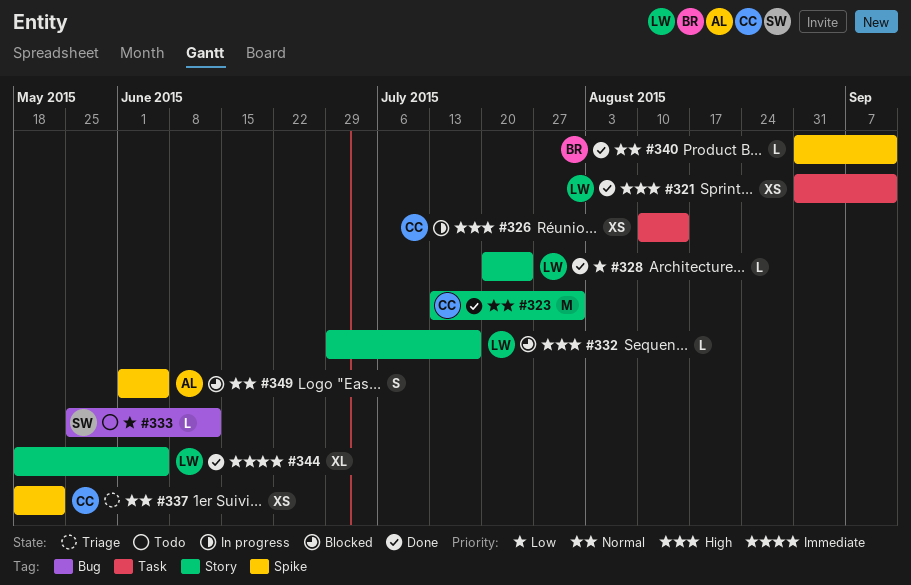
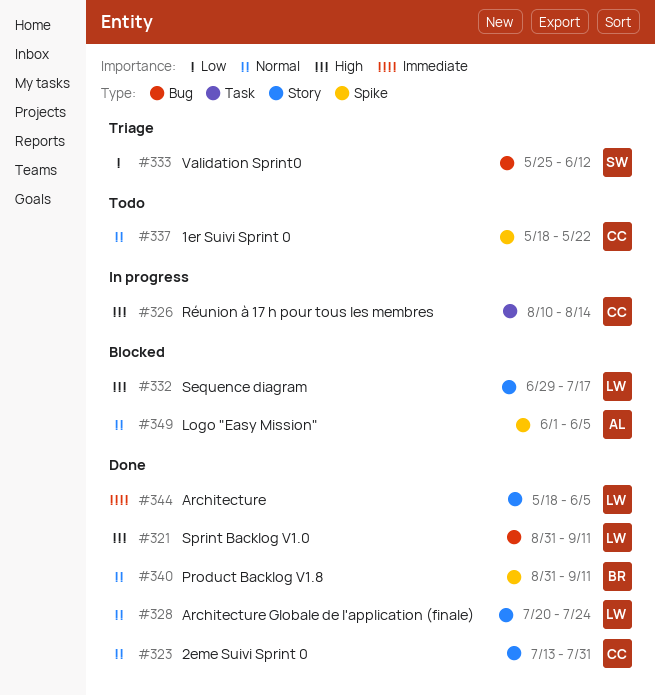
#321, label: Task -> Bug
#328, priority: Low -> Normal
#333, status: Todo -> Triage
#337, status: Triage -> Todo

